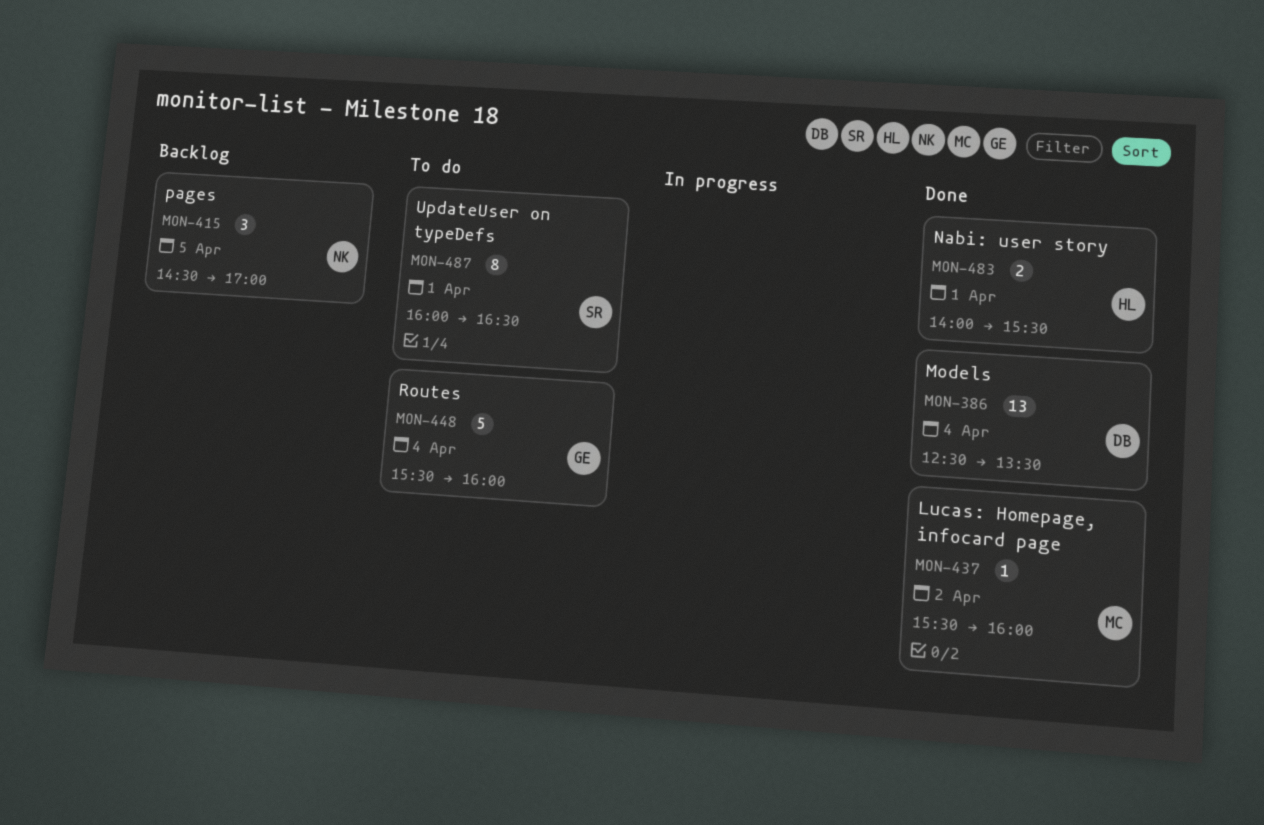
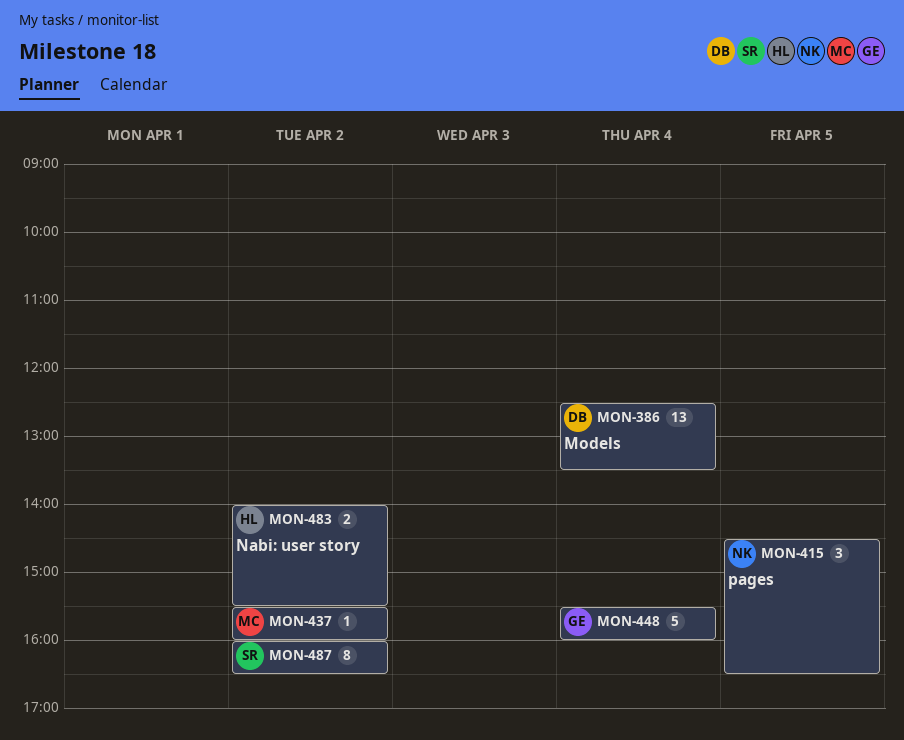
MON-415, ends: 17:00 -> 16:30
MON-483, day: Apr 1 -> Apr 2
MON-487, day: Apr 1 -> Apr 2

